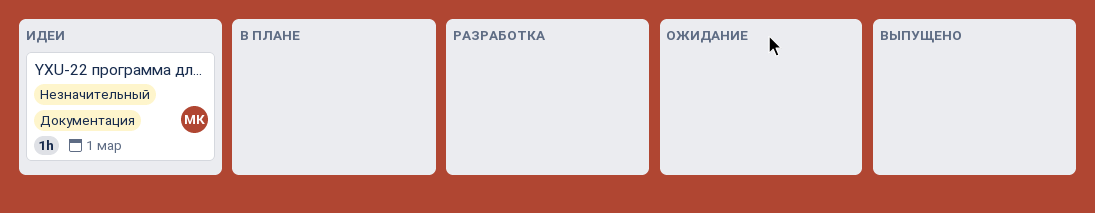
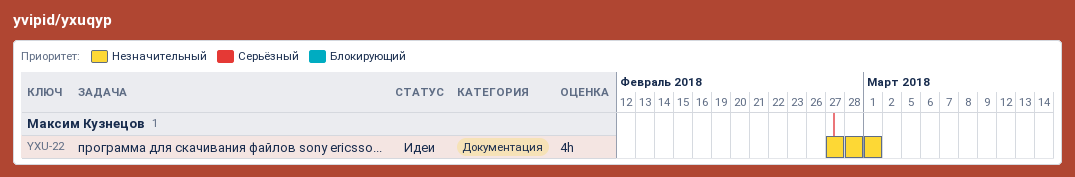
YXU-22, estimate: 1h -> 4h

